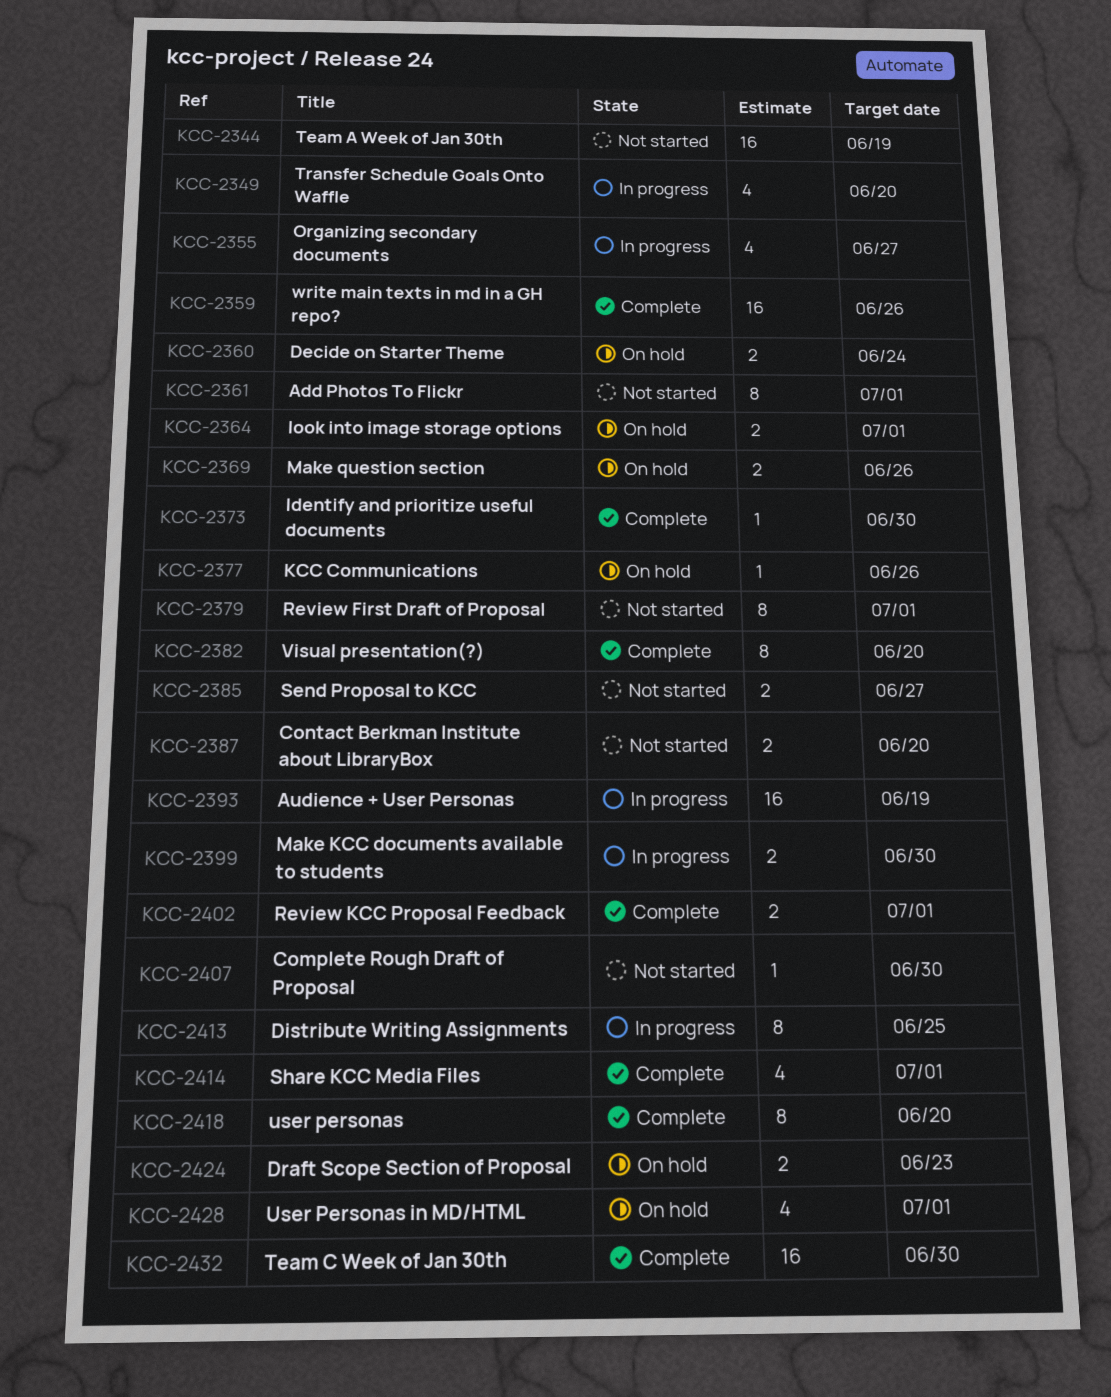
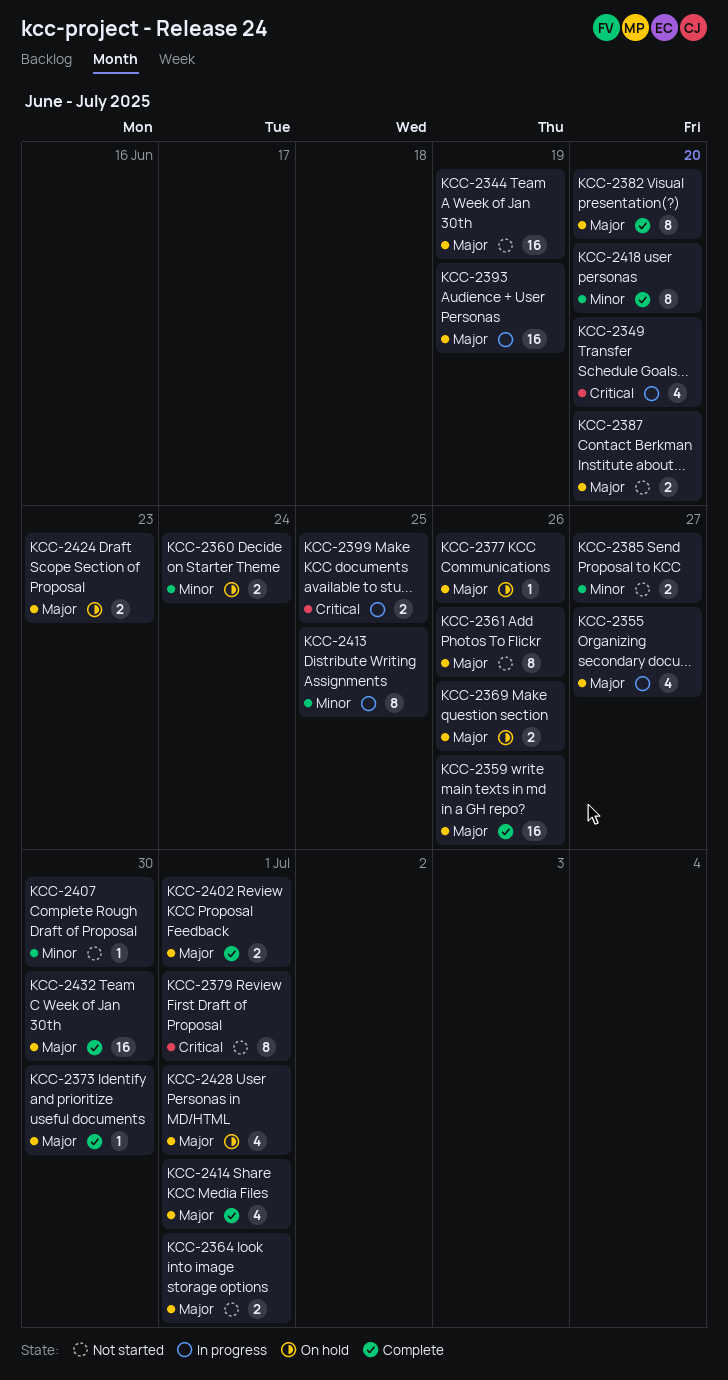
KCC-2361, due: Jul 1 -> Jun 26
KCC-2364, status: On hold -> Not started
KCC-2399, due: Jun 30 -> Jun 25

